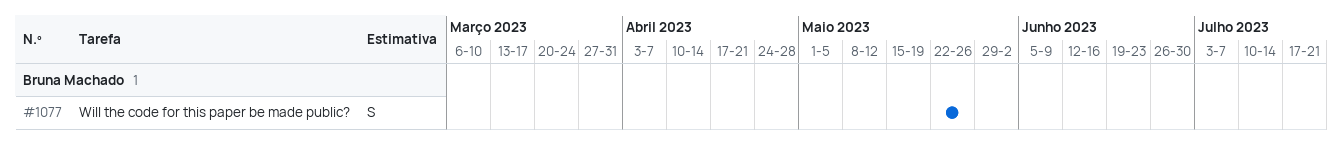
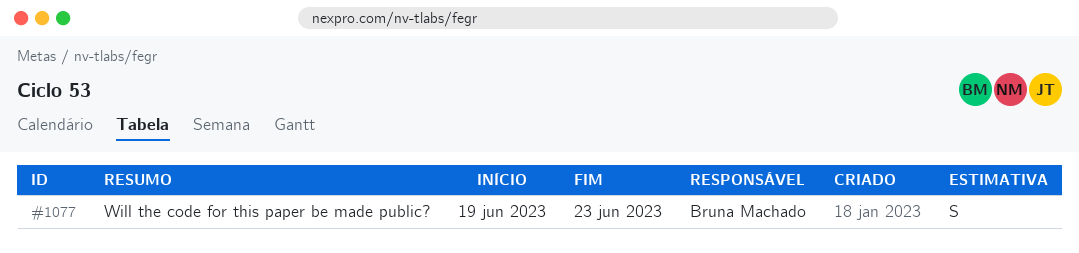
#1077, start: May 22 -> Jun 19
#1077, due: May 26 -> Jun 23

